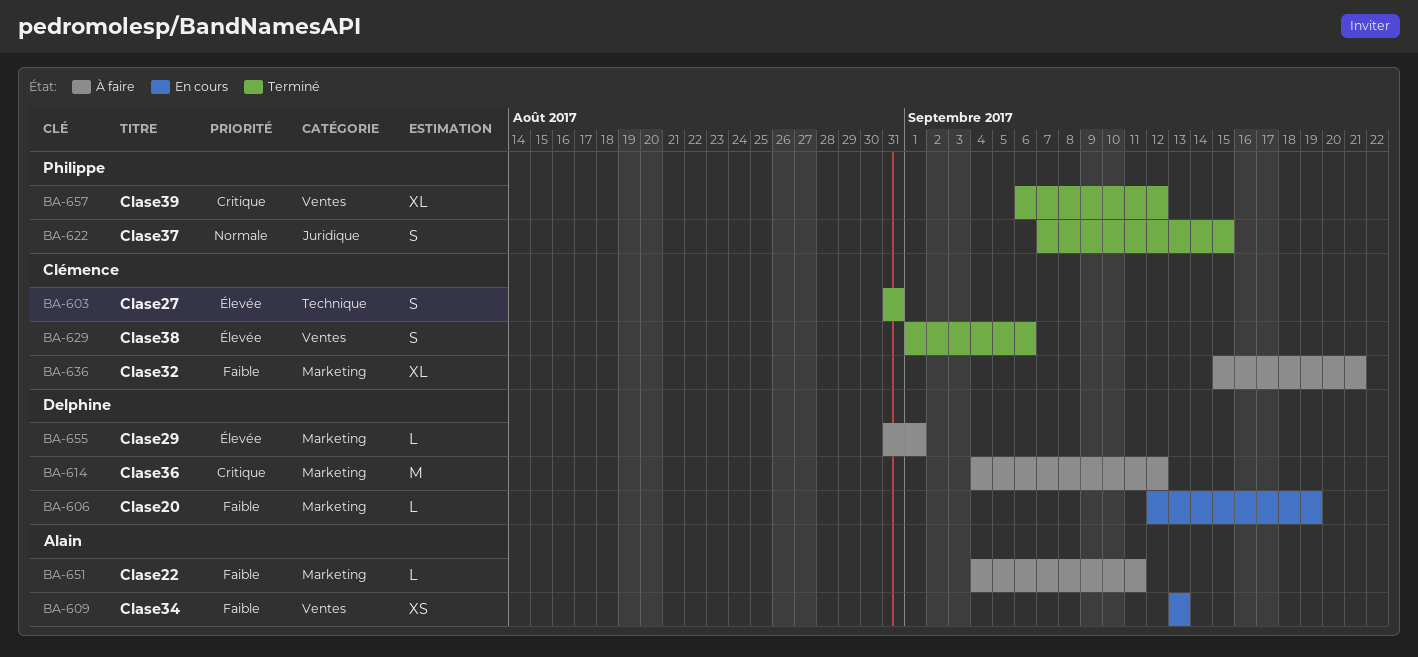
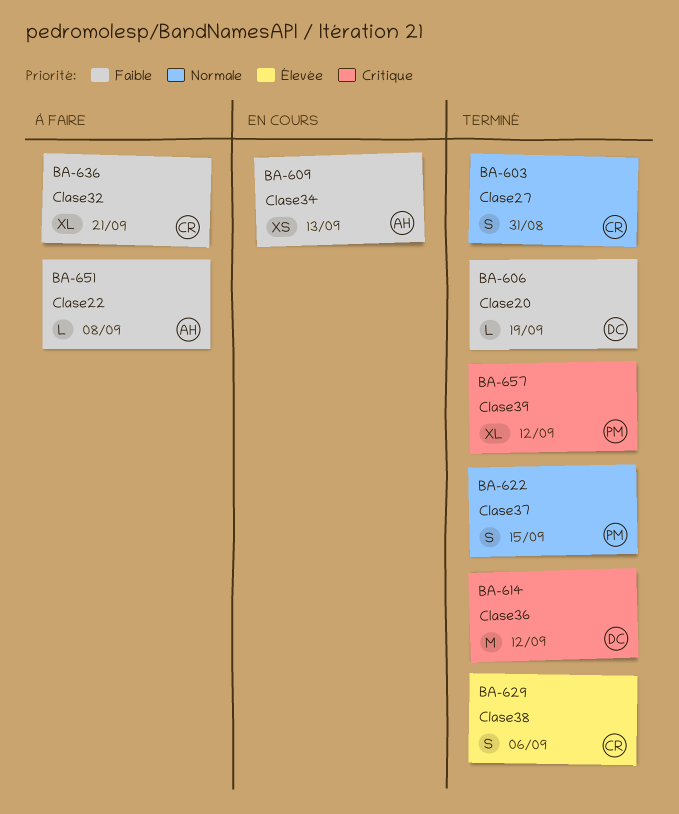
BA-603, priority: Élevée -> Normale
BA-606, status: En cours -> Terminé
BA-614, status: À faire -> Terminé
BA-651, due: Sep 11 -> Sep 8
BA-655: present -> none

